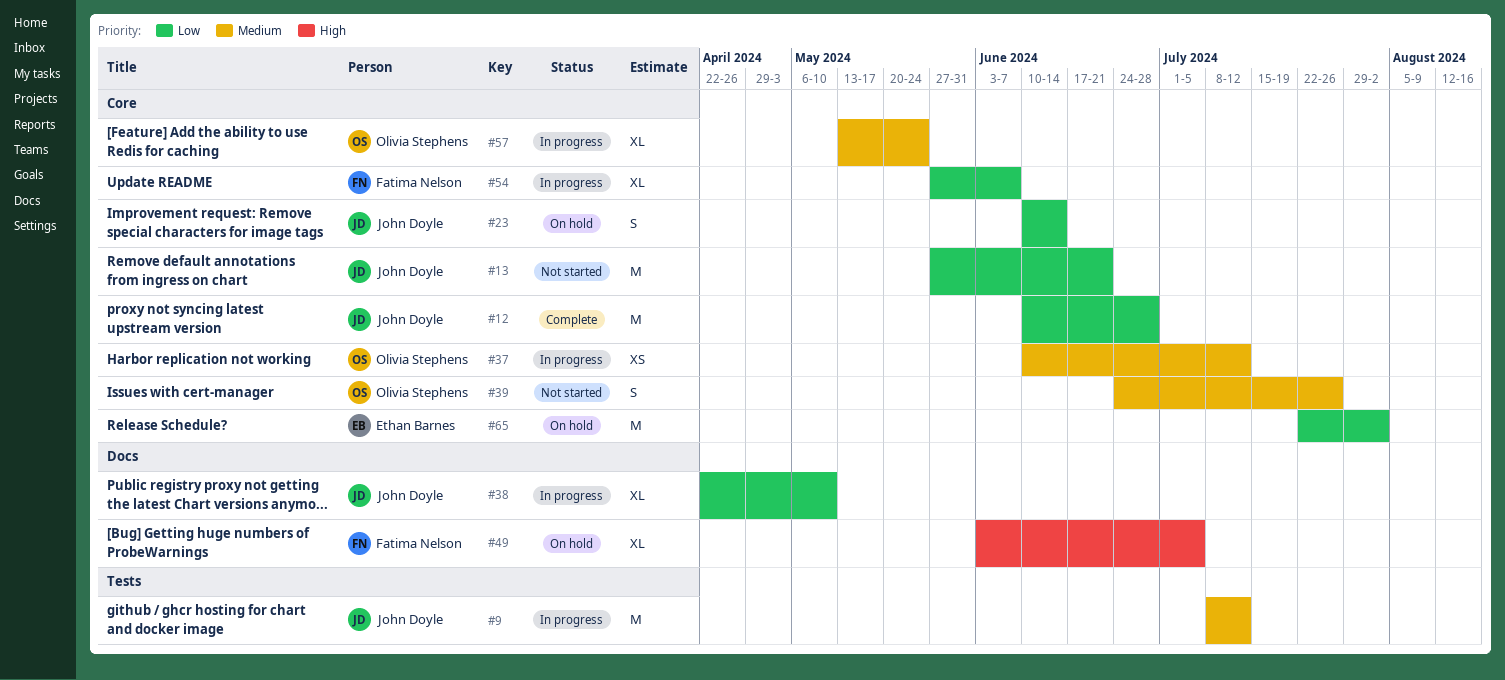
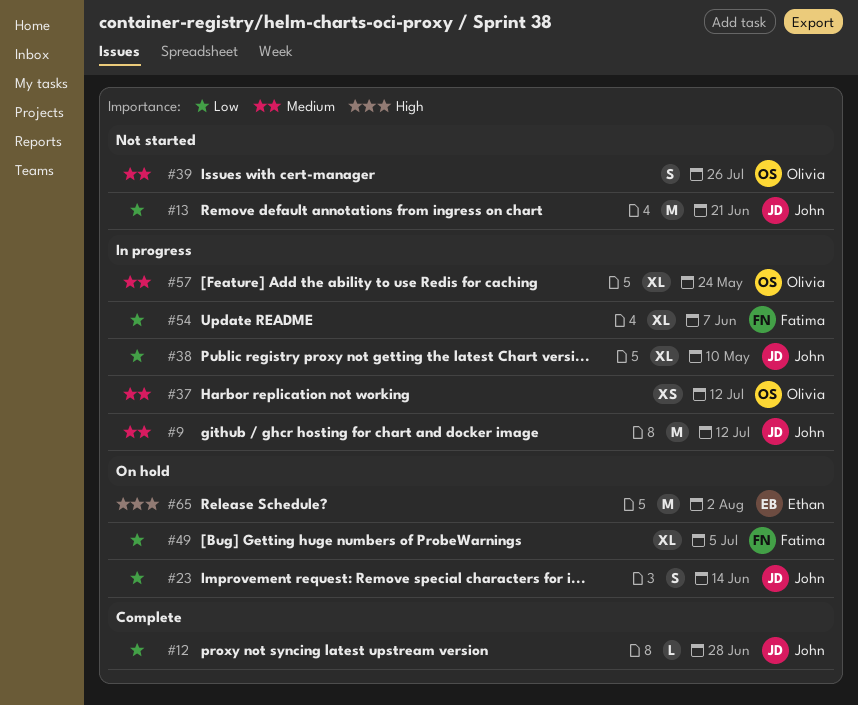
#12, estimate: M -> L
#49, priority: High -> Low
#65, priority: Low -> High

